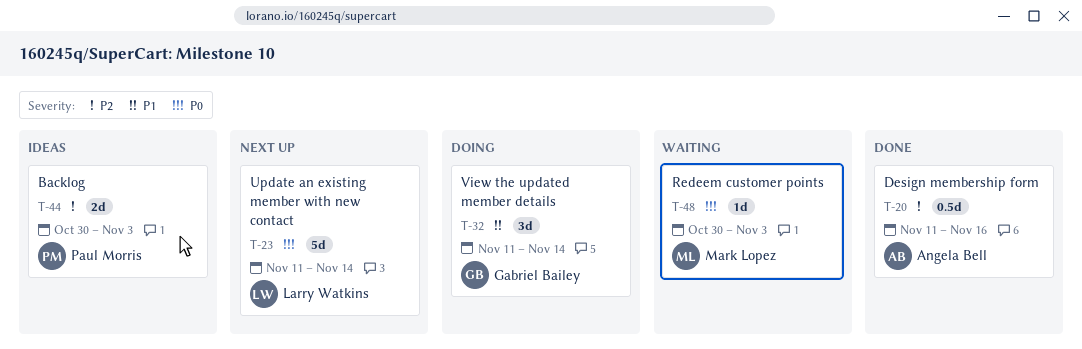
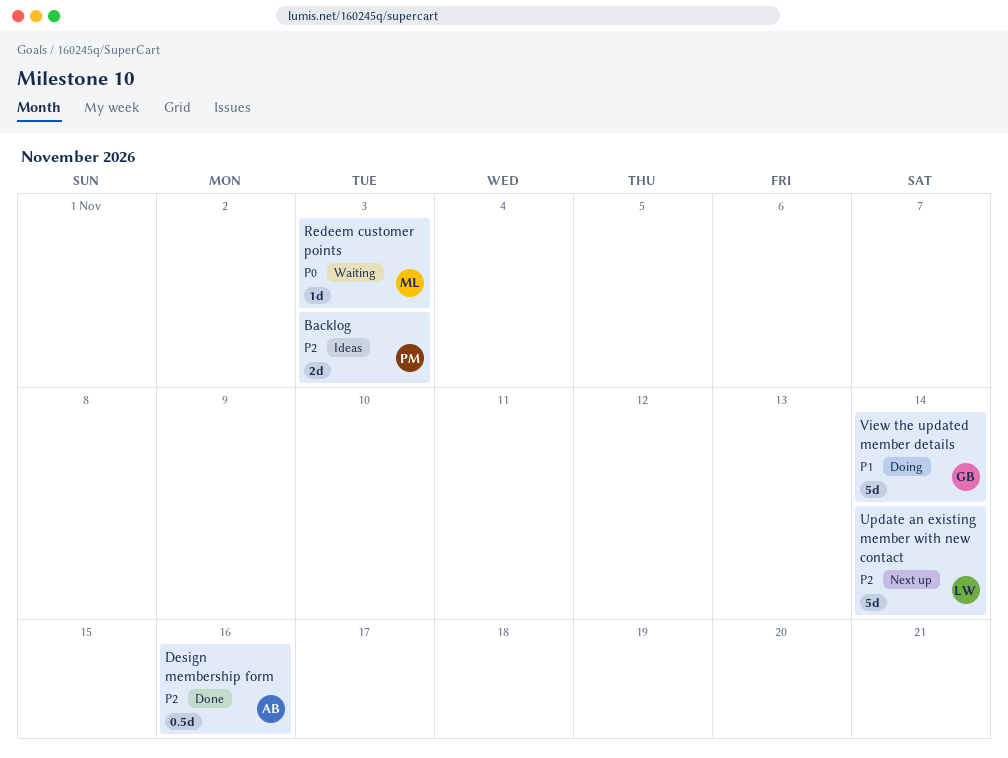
Update an existing member with new contact, priority: P0 -> P2
View the updated member details, estimate: 3d -> 5d

